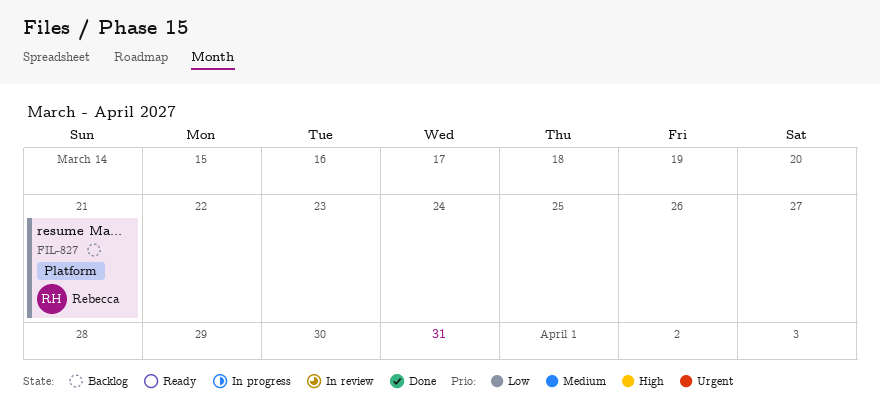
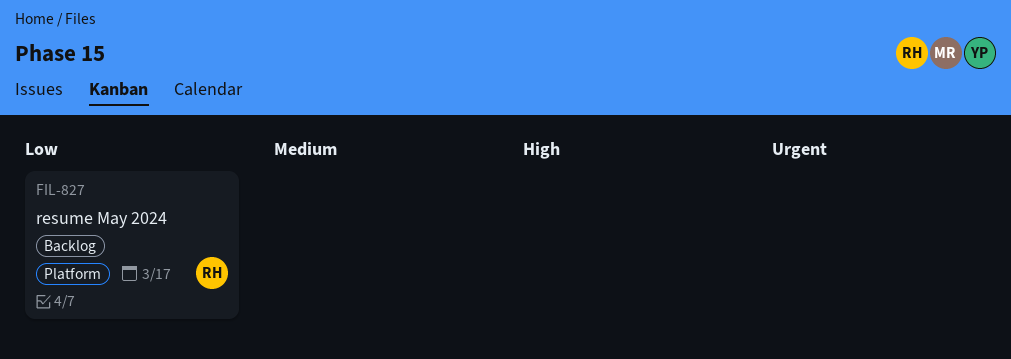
FIL-827, due: Mar 21 -> Mar 17

